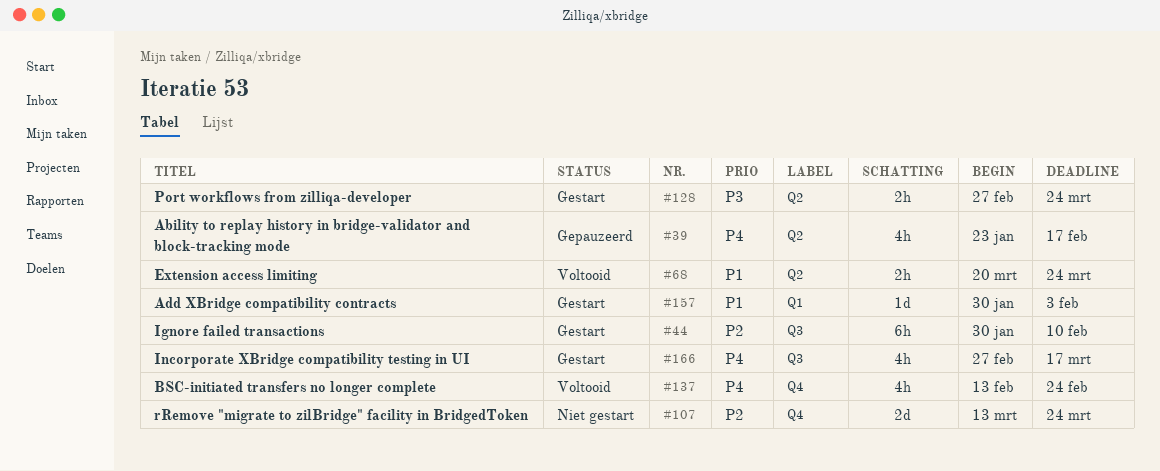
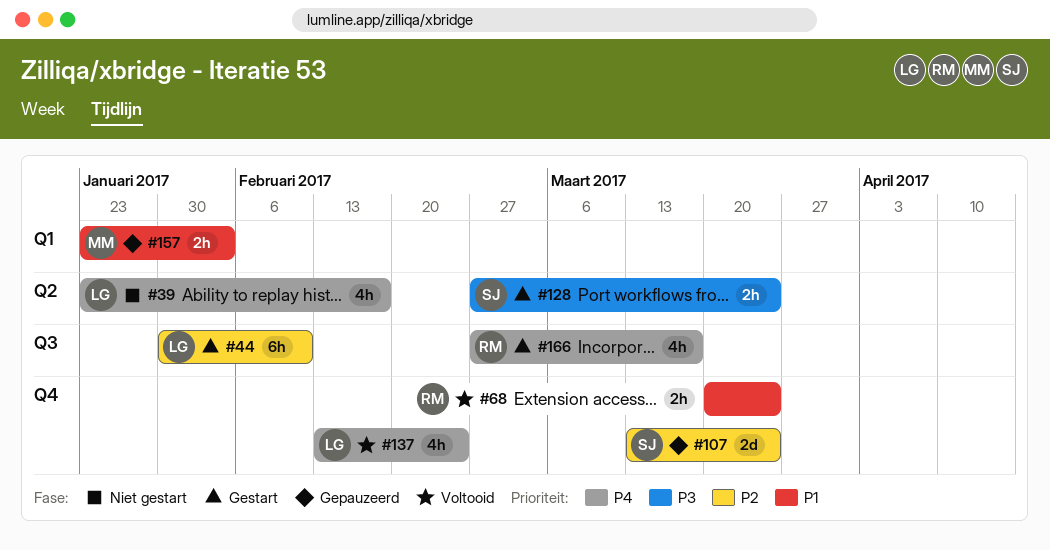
#39, status: Gepauzeerd -> Niet gestart
#68, label: Q2 -> Q4
#107, status: Niet gestart -> Gepauzeerd
#157, status: Gestart -> Gepauzeerd
#157, estimate: 1d -> 2h
#157, start: Jan 30 -> Jan 23

